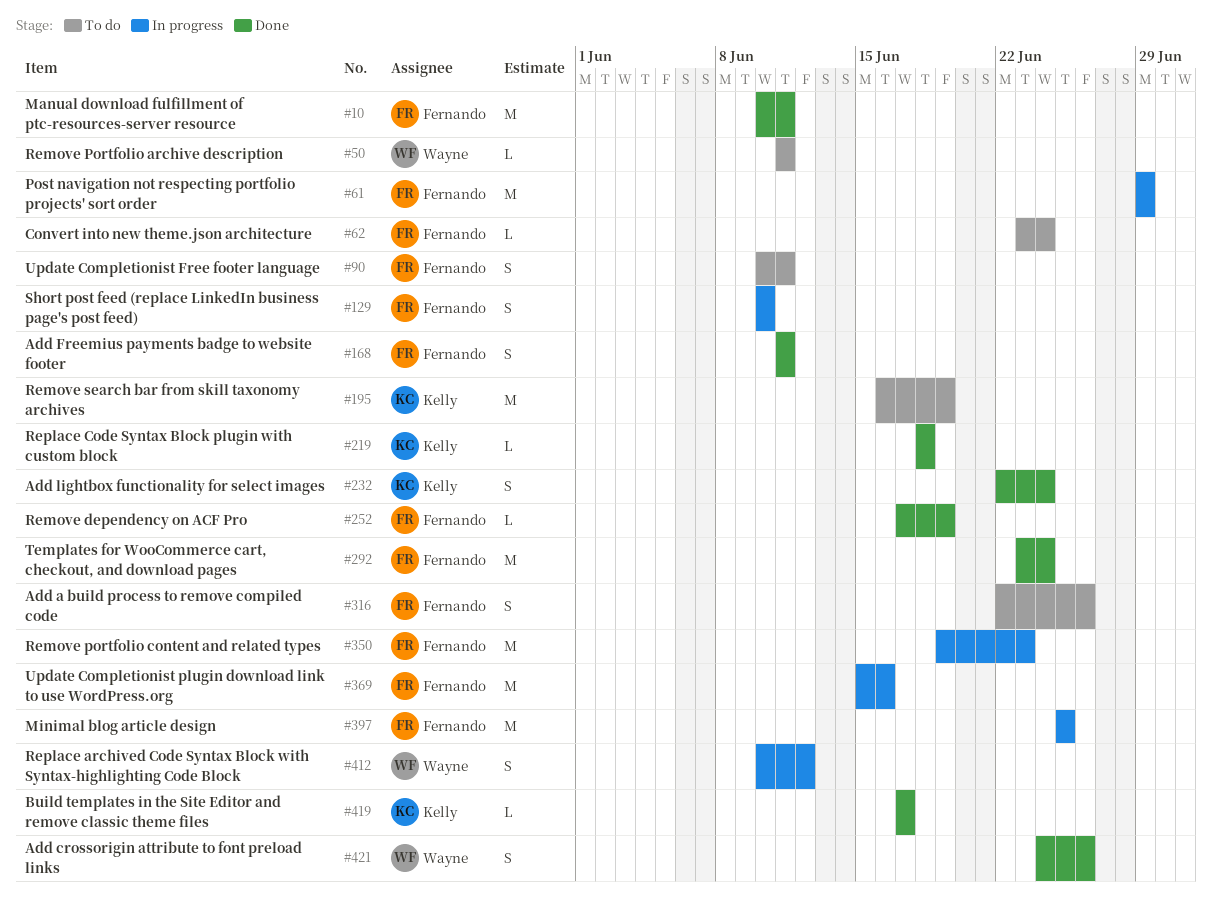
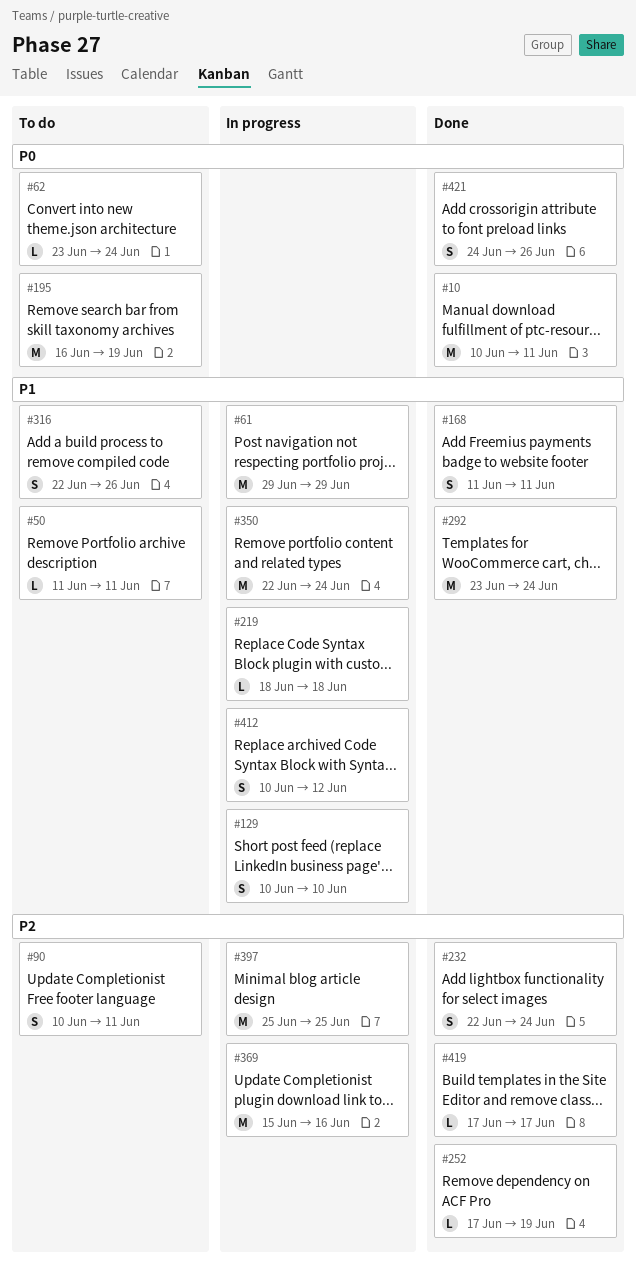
#219, status: Done -> In progress
#350, start: Jun 19 -> Jun 22
#350, due: Jun 23 -> Jun 24

